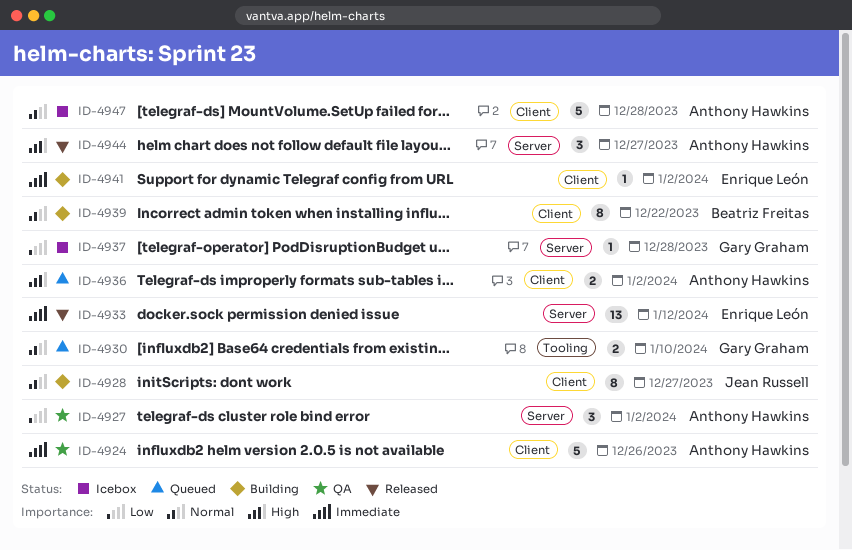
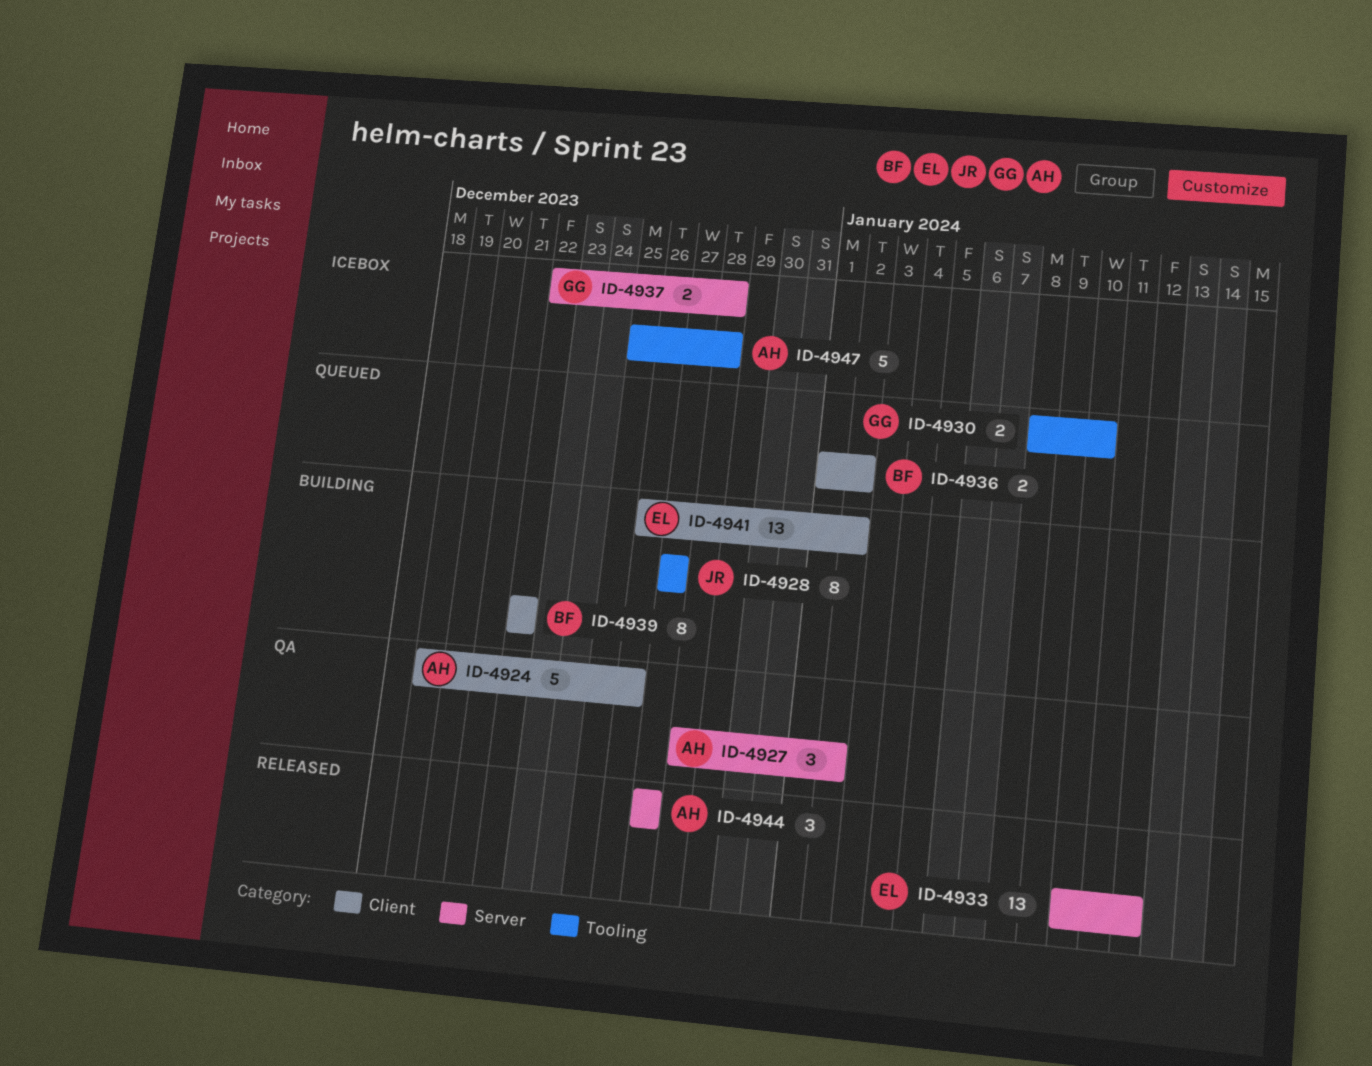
ID-4928, label: Client -> Tooling
ID-4936, owner: Anthony Hawkins -> Beatriz Freitas
ID-4937, estimate: 1 -> 2
ID-4941, estimate: 1 -> 13
ID-4947, label: Client -> Tooling

